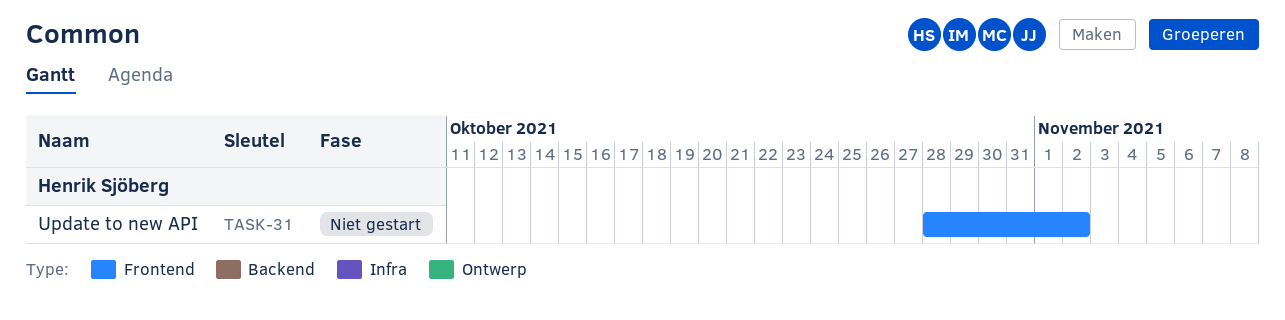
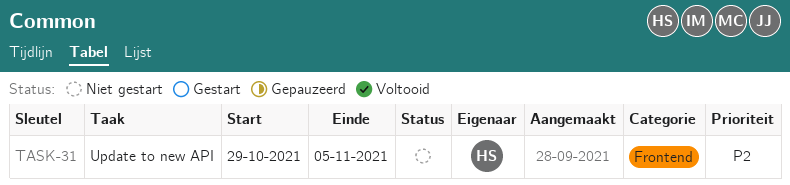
TASK-31, start: Oct 28 -> Oct 29
TASK-31, due: Nov 2 -> Nov 5

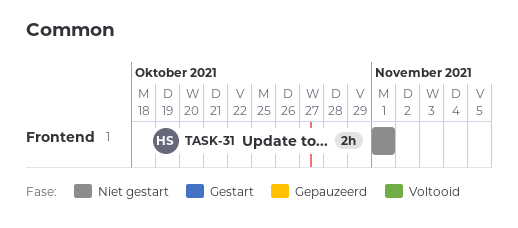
TASK-31, start: Oct 29 -> Nov 1
TASK-31, due: Nov 5 -> Nov 1

